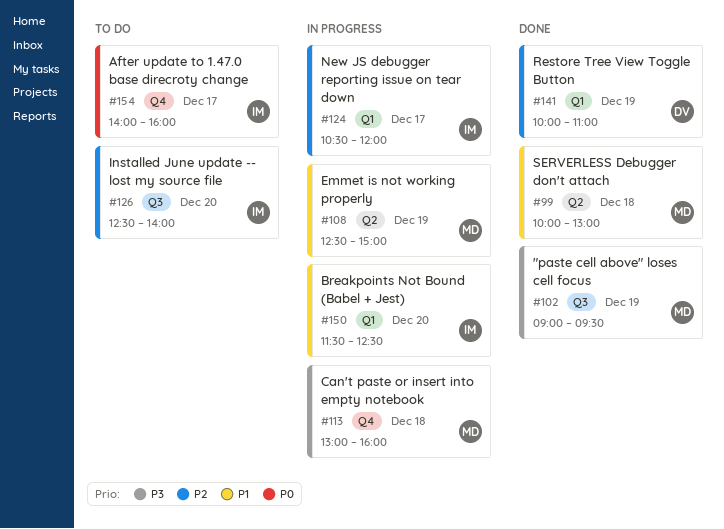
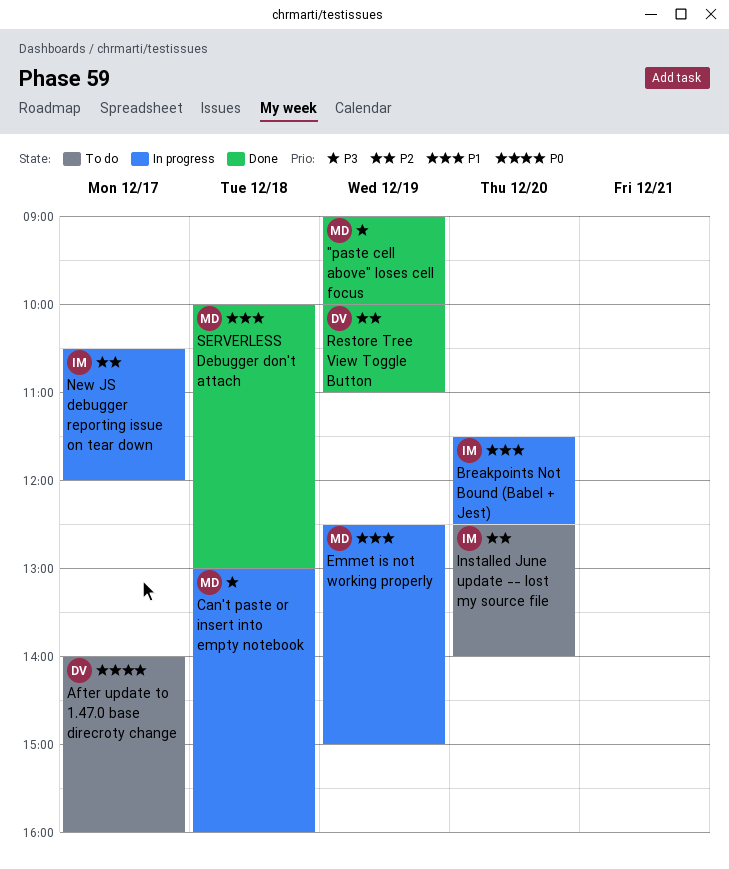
"paste cell above" loses cell focus, ends: 09:30 -> 10:00
After update to 1.47.0 base direcroty change, owner: IM -> DV

